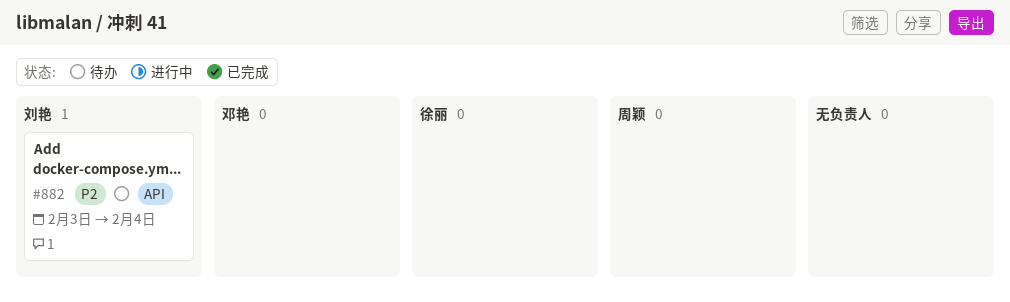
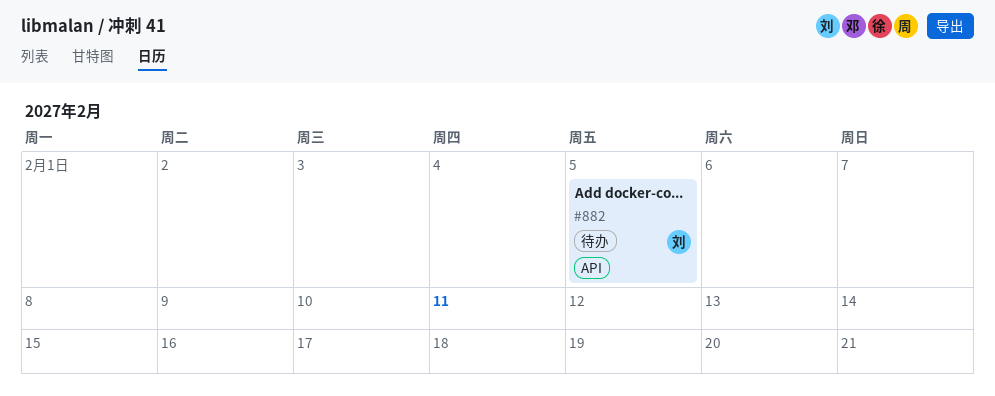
#882, due: Feb 4 -> Feb 5

